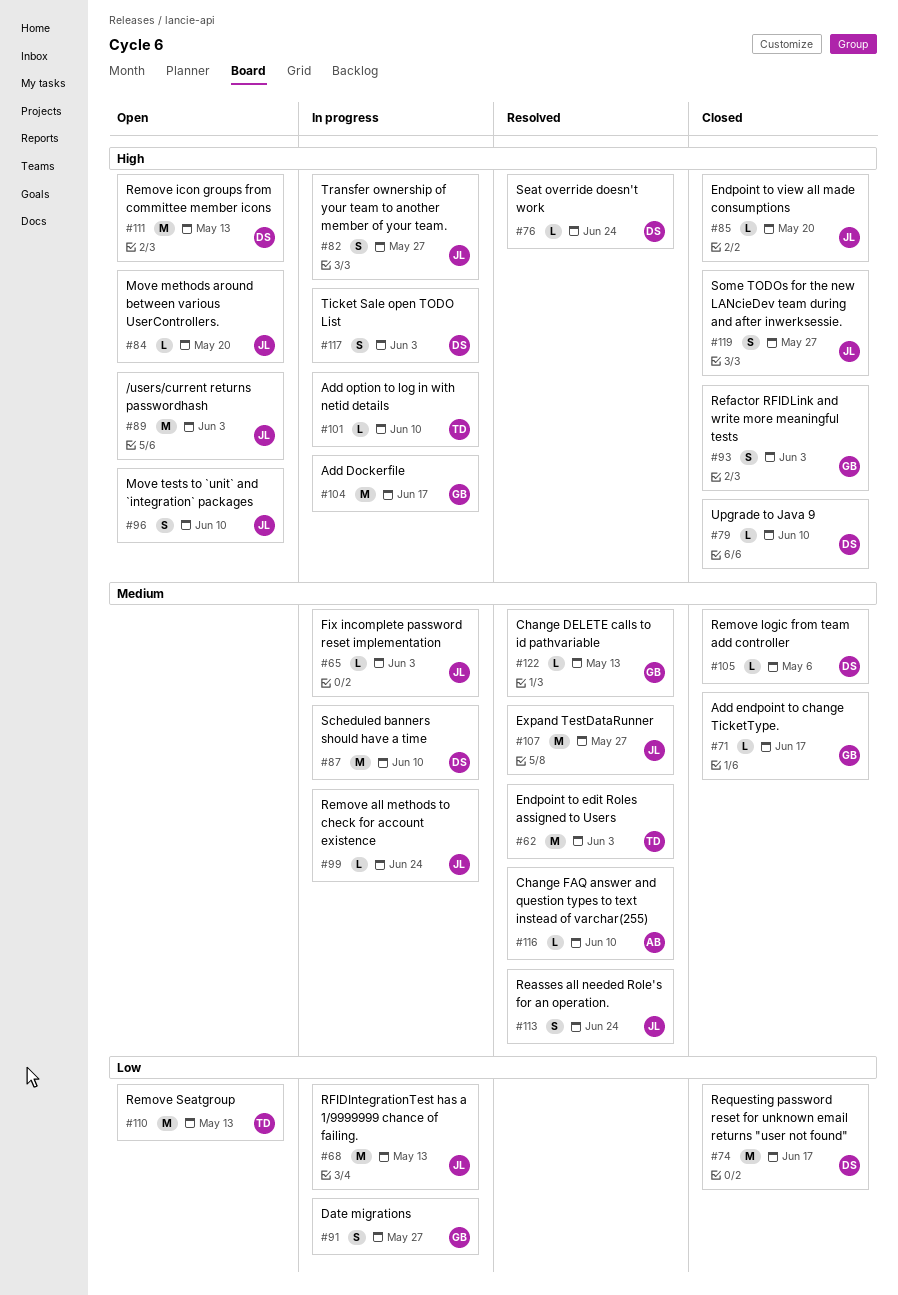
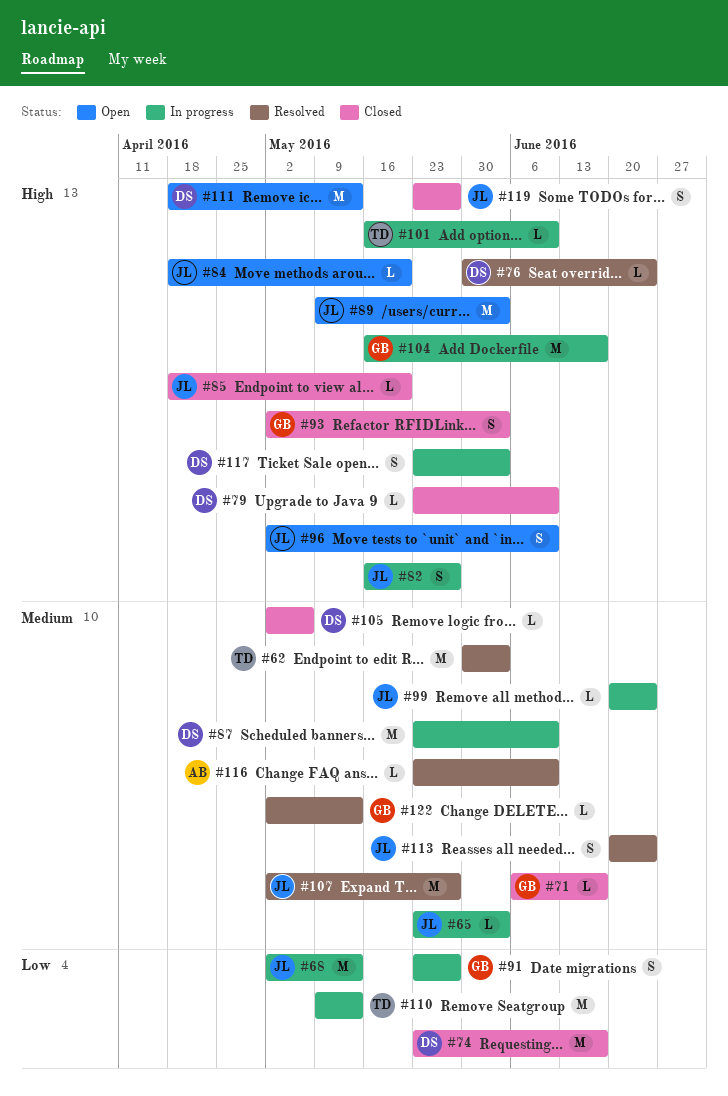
#110, status: Open -> In progress

